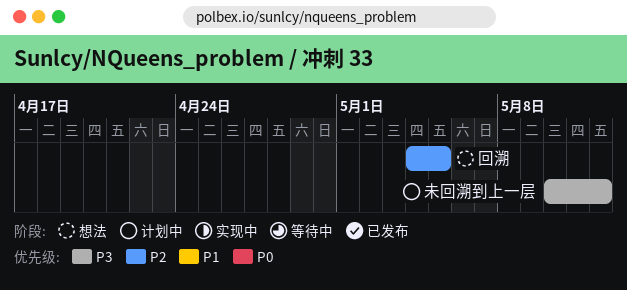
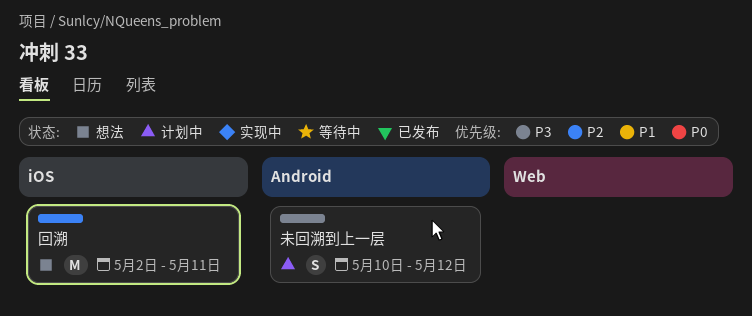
回溯, start: May 4 -> May 2
回溯, due: May 5 -> May 11

